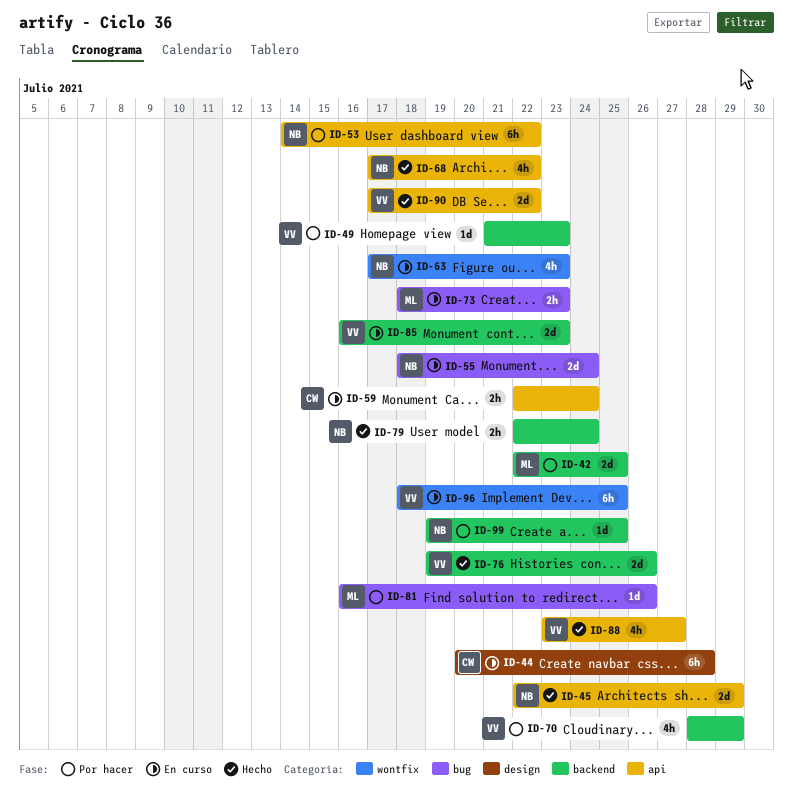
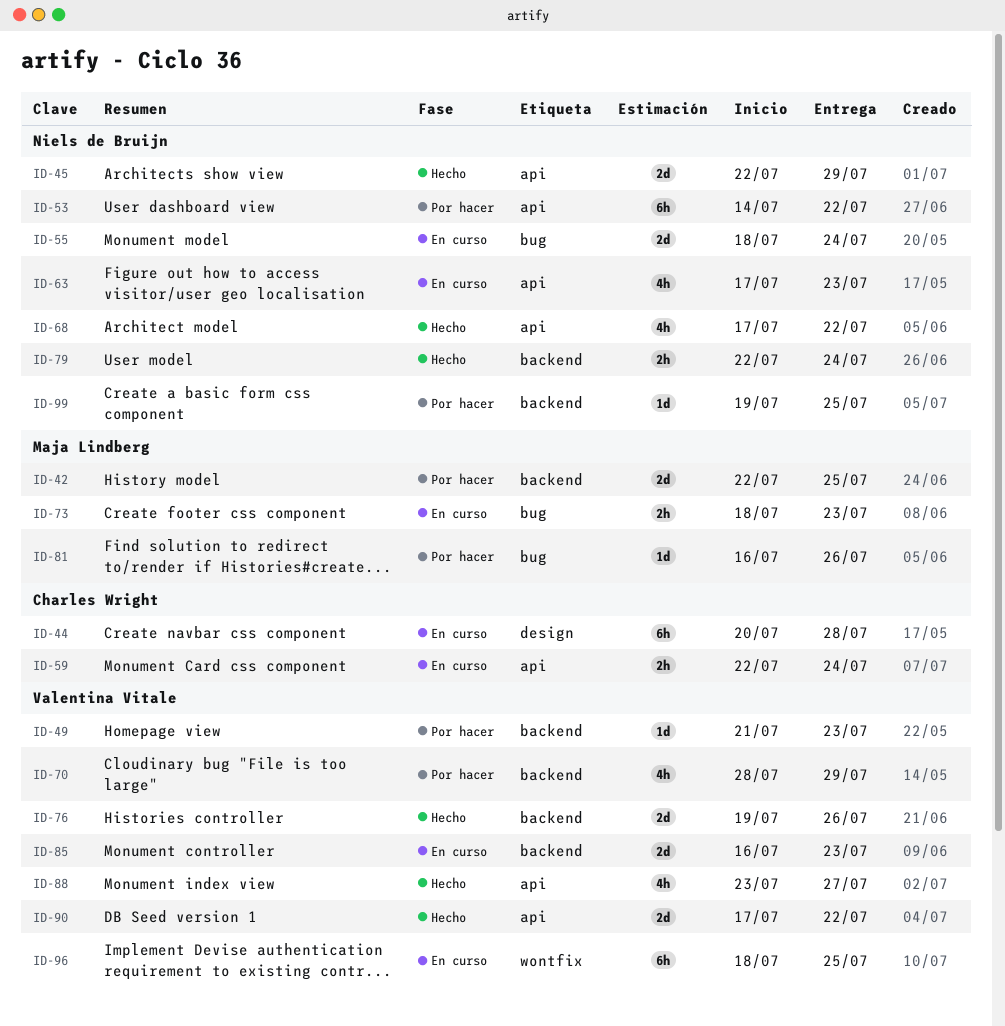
ID-63, label: wontfix -> api

